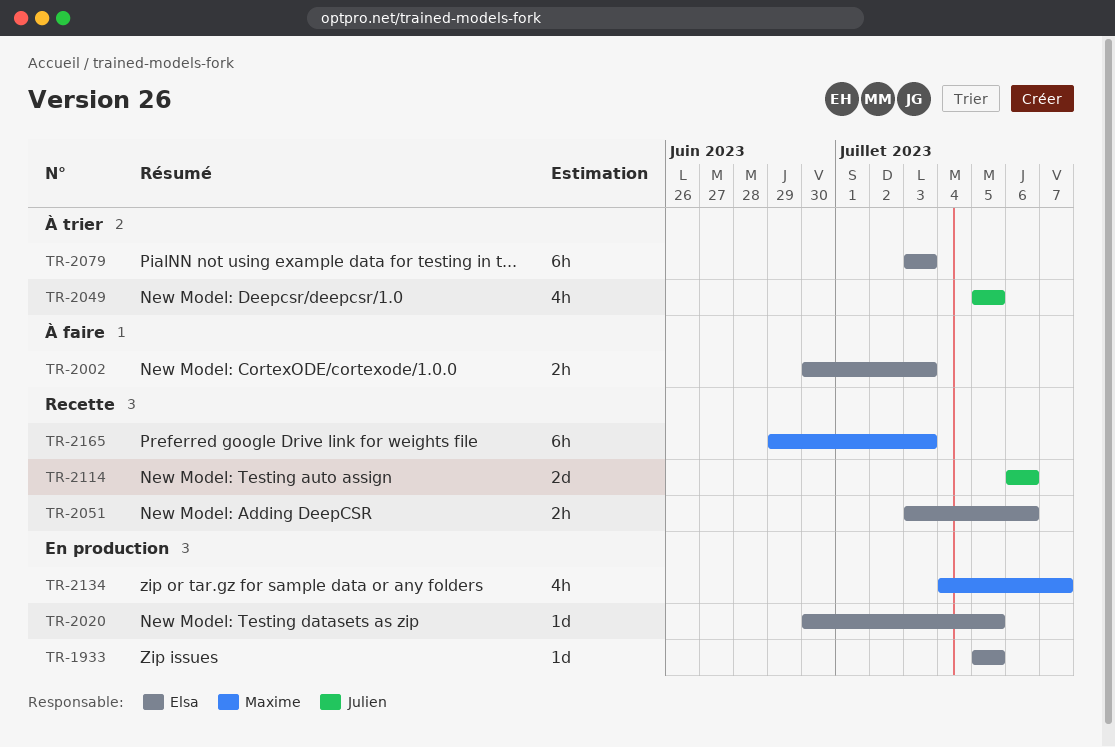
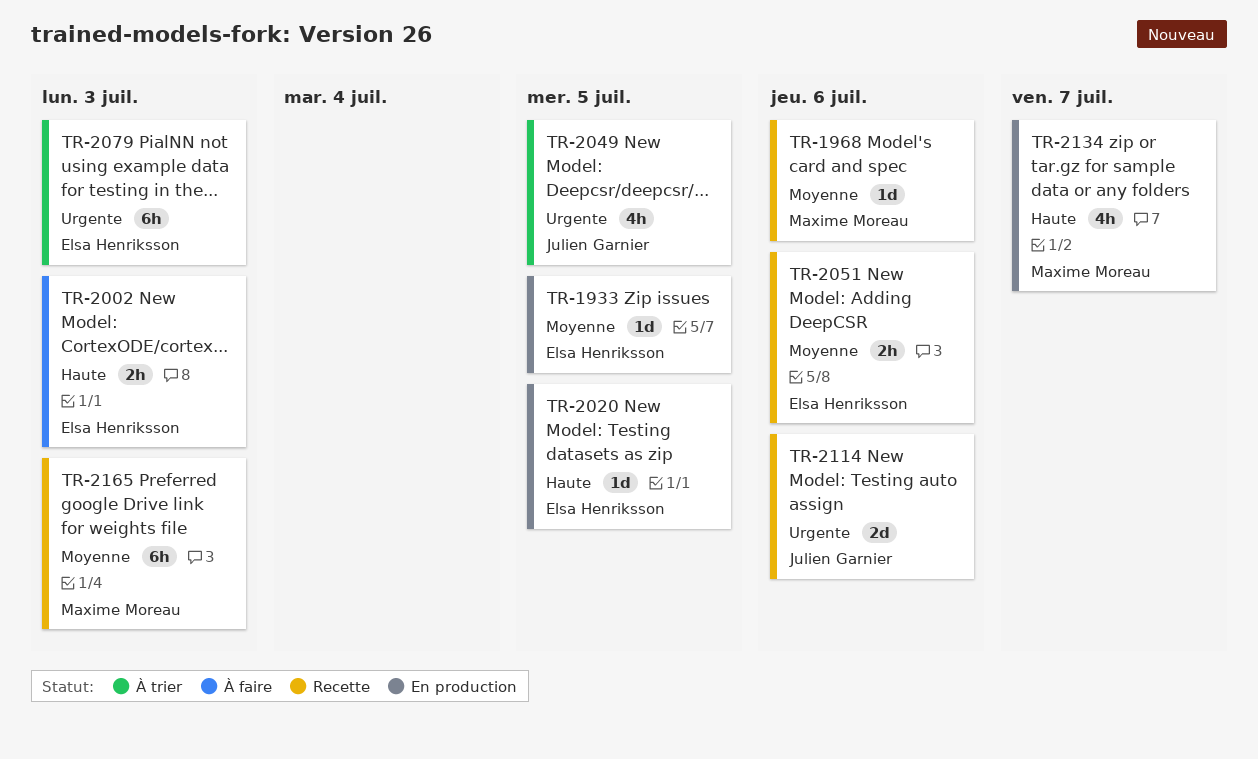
TR-1968: none -> present

